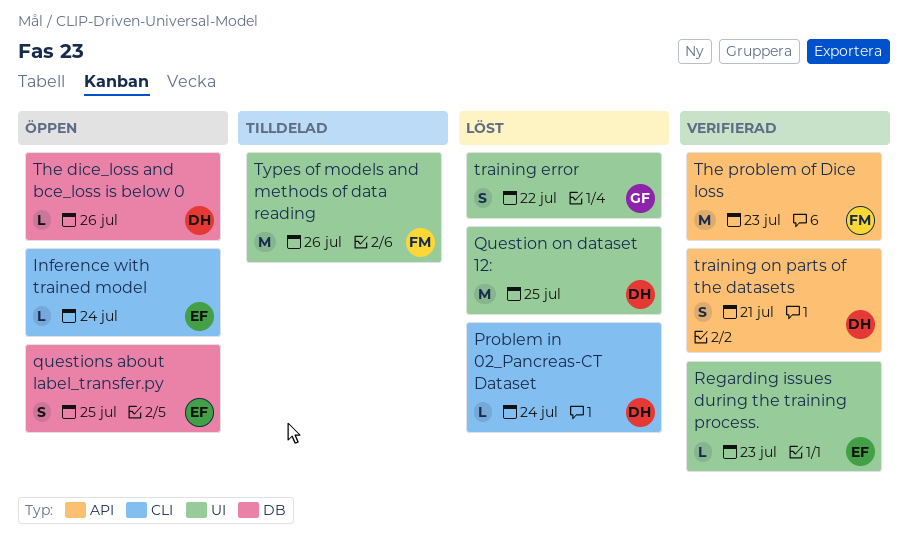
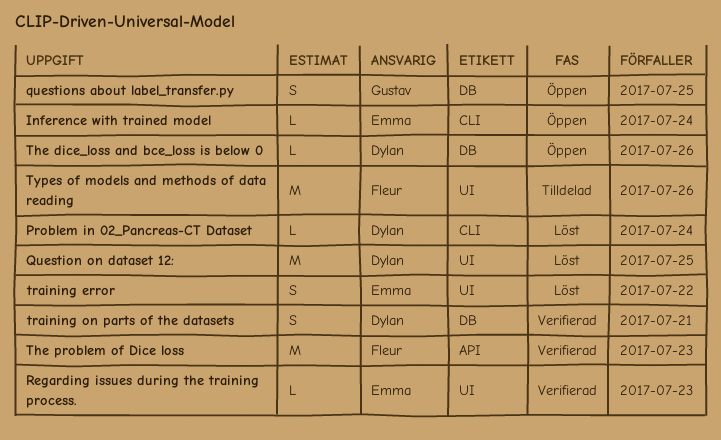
questions about label_transfer.py, owner: Emma -> Gustav
training error, owner: Gustav -> Emma
training on parts of the datasets, label: API -> DB

